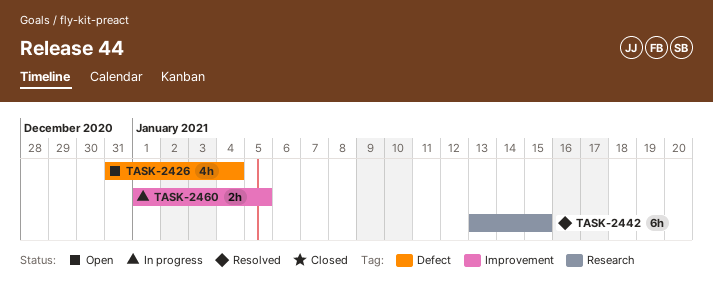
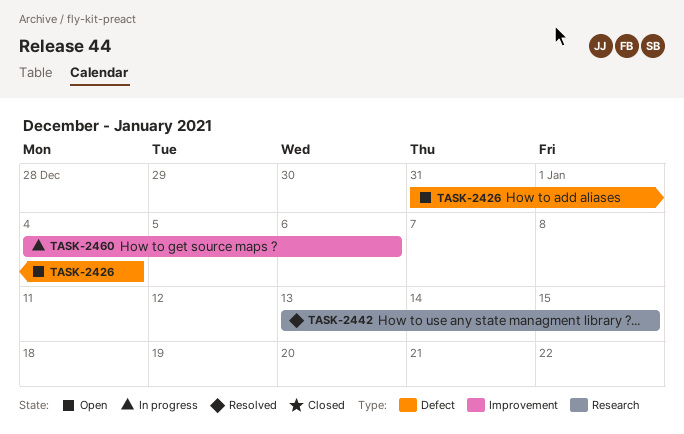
TASK-2460, start: Jan 1 -> Jan 4
TASK-2460, due: Jan 5 -> Jan 6

